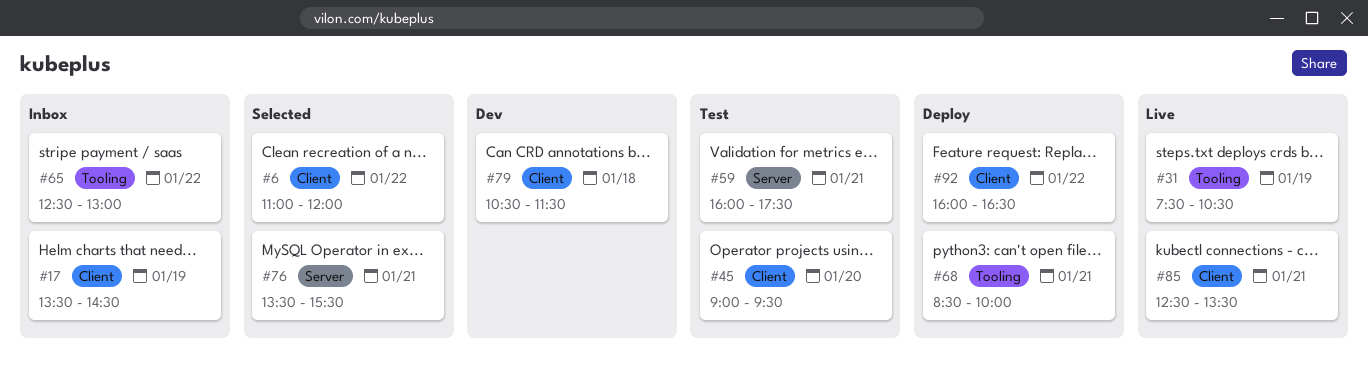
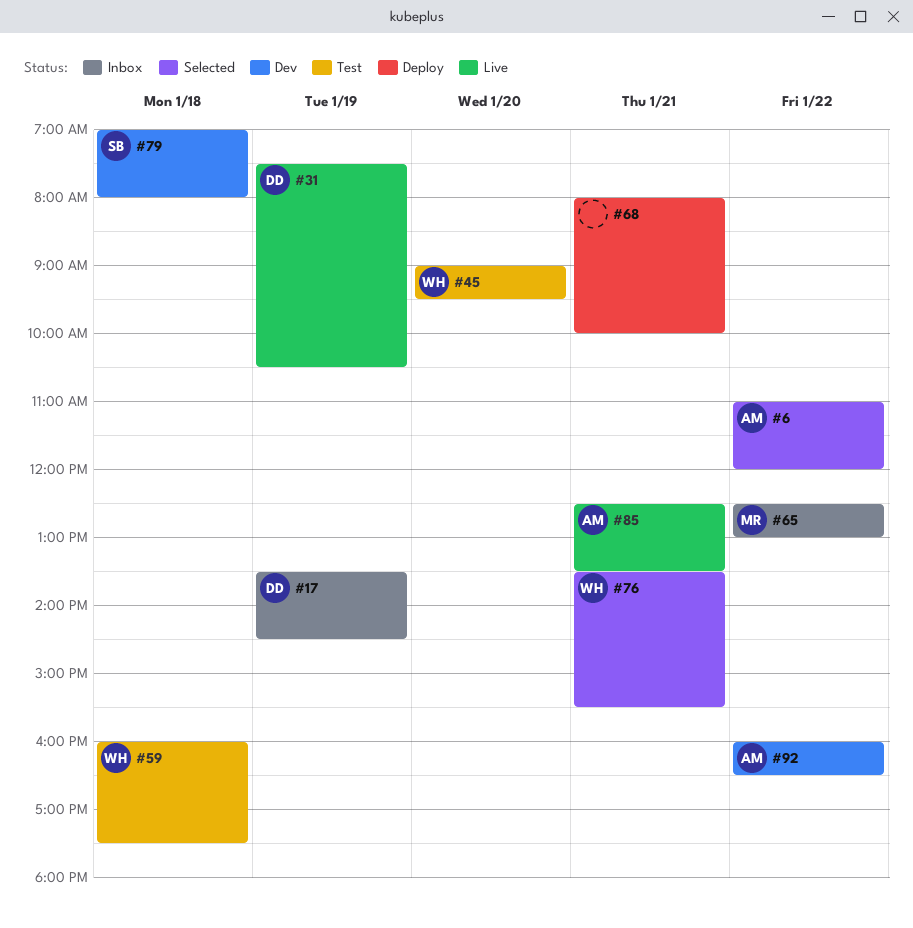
#59, day: Jan 21 -> Jan 18
#68, begins: 08:30 -> 08:00
#79, begins: 10:30 -> 07:00
#79, ends: 11:30 -> 08:00
#92, status: Deploy -> Dev

